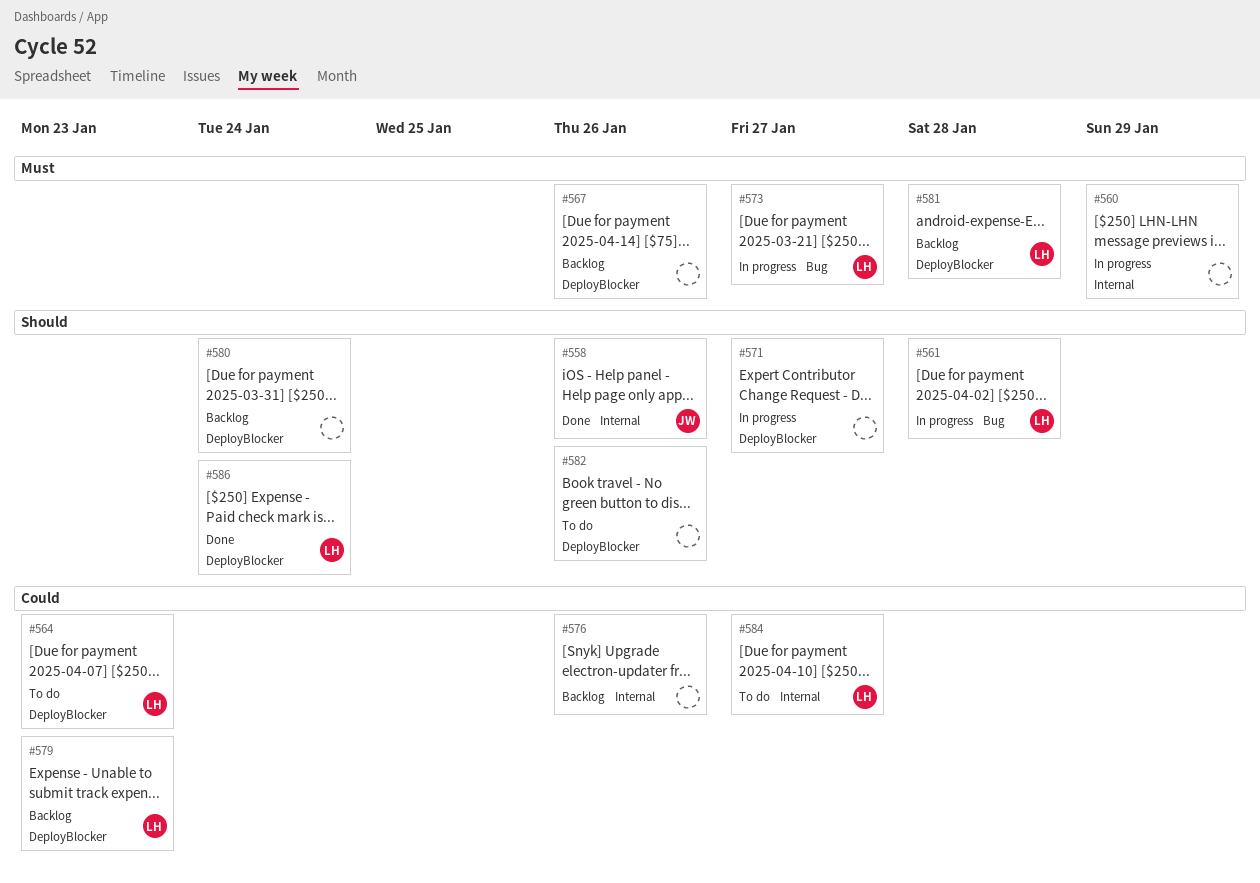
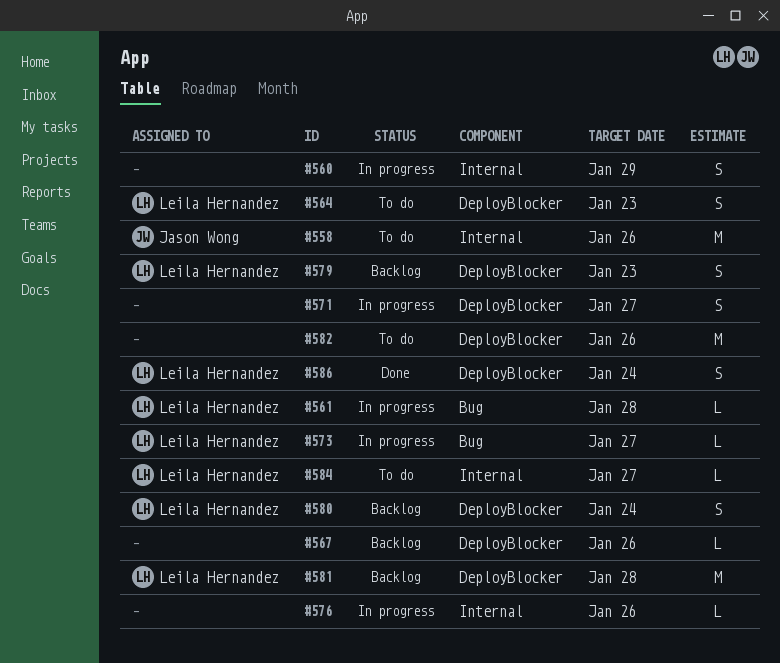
#558, status: Done -> To do
#576, status: Backlog -> In progress
#580, owner: none -> Leila Hernandez

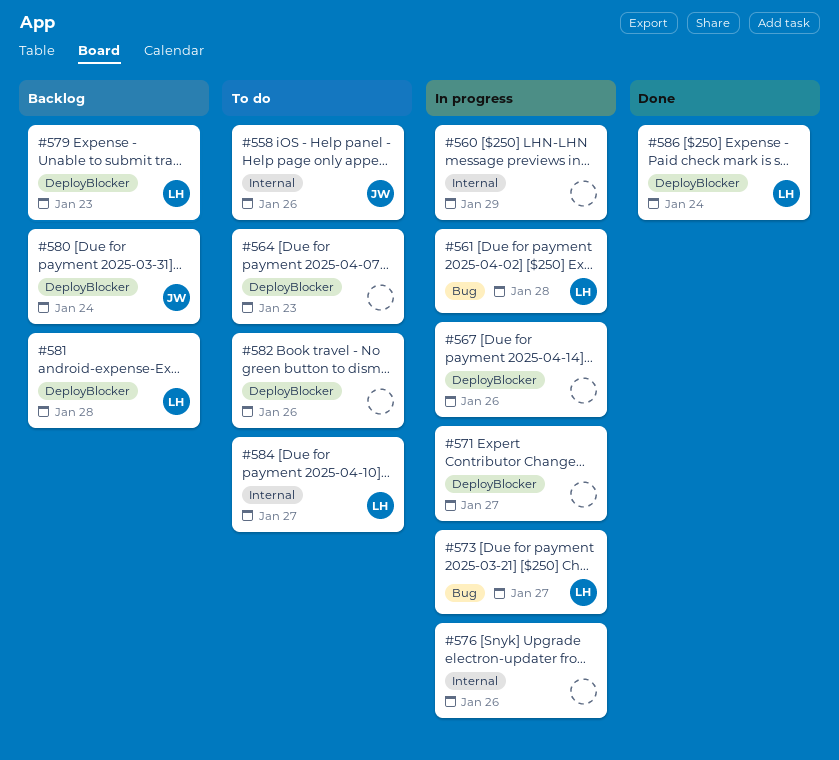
#564, owner: Leila Hernandez -> none
#567, status: Backlog -> In progress
#580, owner: Leila Hernandez -> Jason Wong

